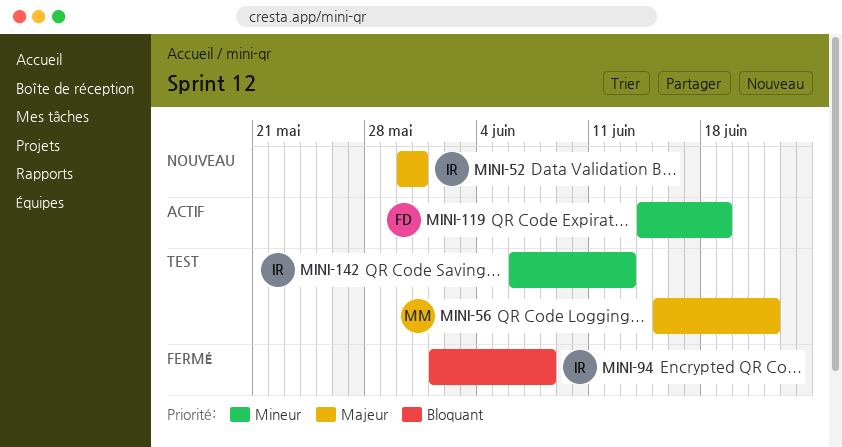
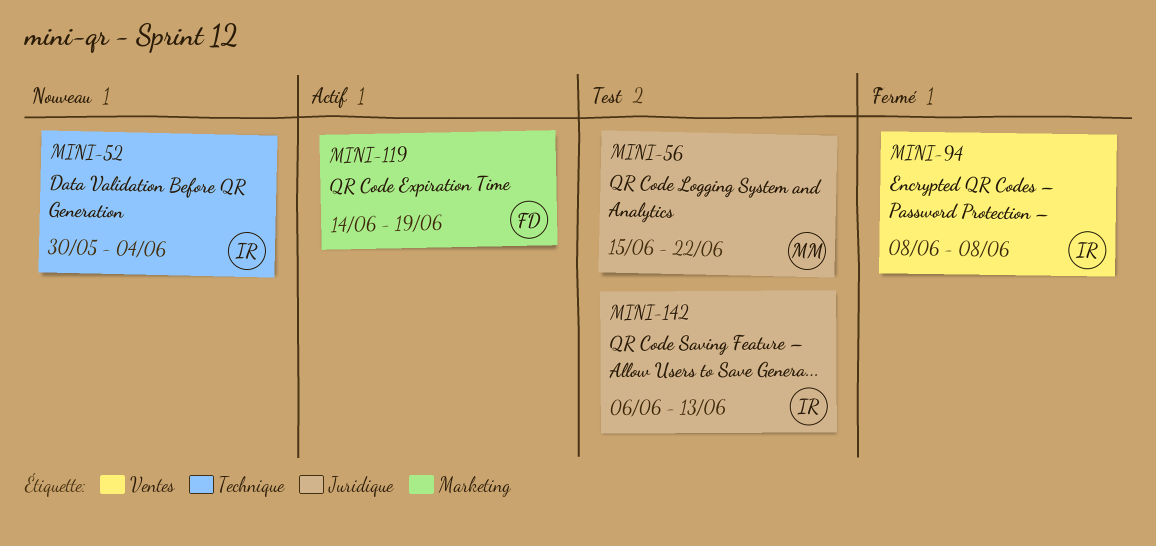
MINI-52, due: May 31 -> Jun 4
MINI-94, start: Jun 1 -> Jun 8

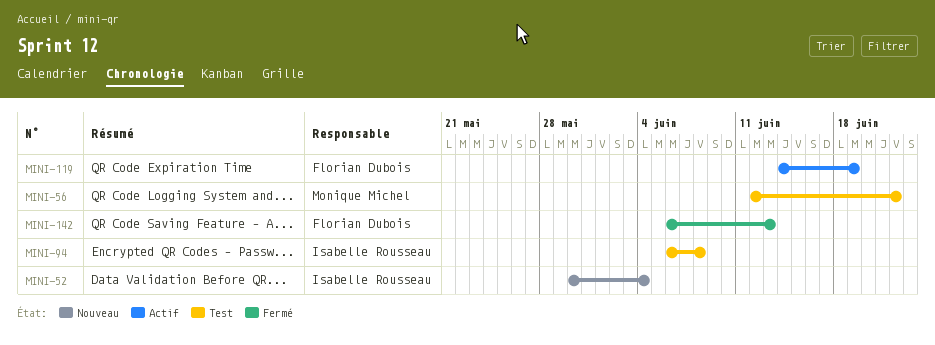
MINI-56, start: Jun 15 -> Jun 12
MINI-94, status: Fermé -> Test
MINI-94, start: Jun 8 -> Jun 6
MINI-142, status: Test -> Fermé
MINI-142, owner: Isabelle Rousseau -> Florian Dubois

